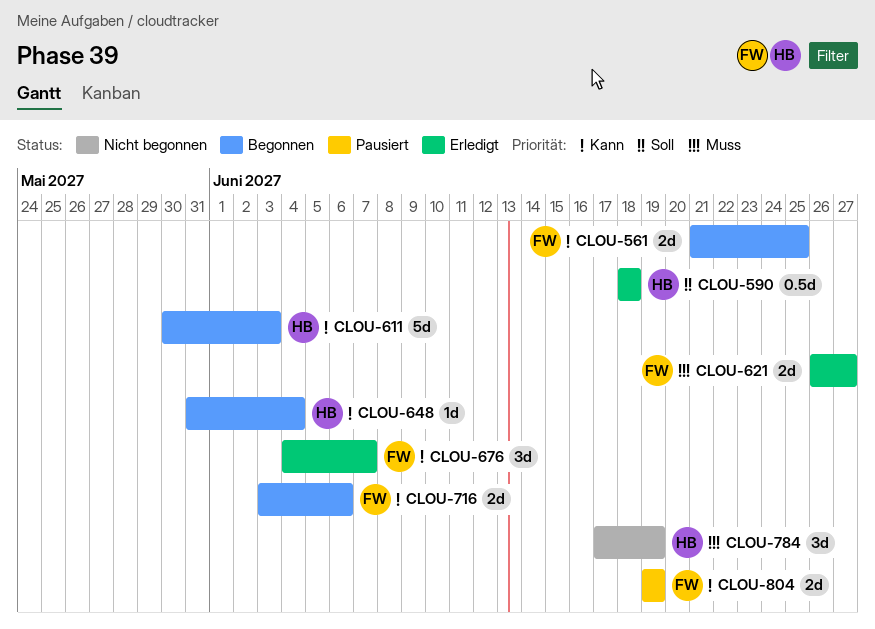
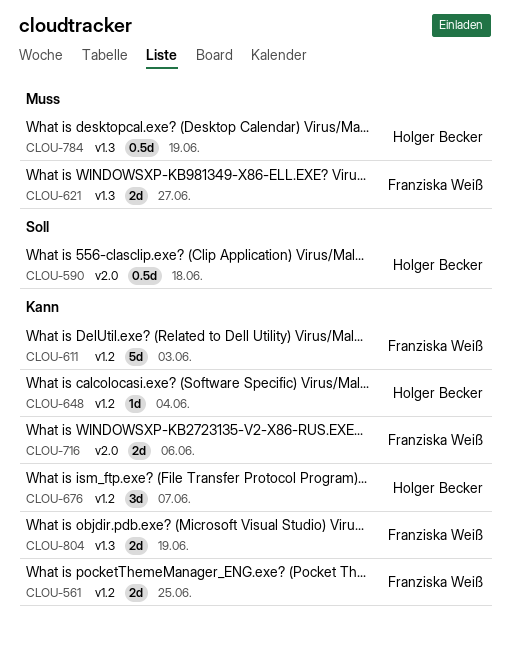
CLOU-611, owner: Holger Becker -> Franziska Weiß
CLOU-676, owner: Franziska Weiß -> Holger Becker
CLOU-784, estimate: 3d -> 0.5d

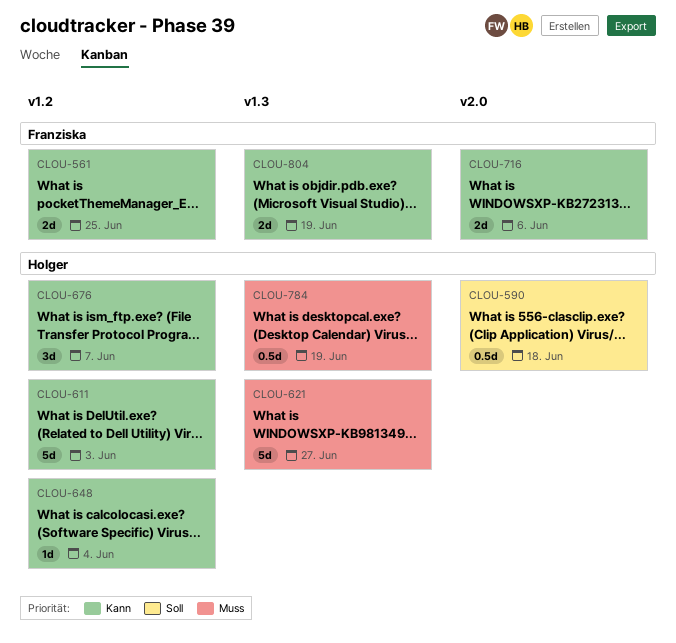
CLOU-611, owner: Franziska Weiß -> Holger Becker
CLOU-621, owner: Franziska Weiß -> Holger Becker
CLOU-621, estimate: 2d -> 5d

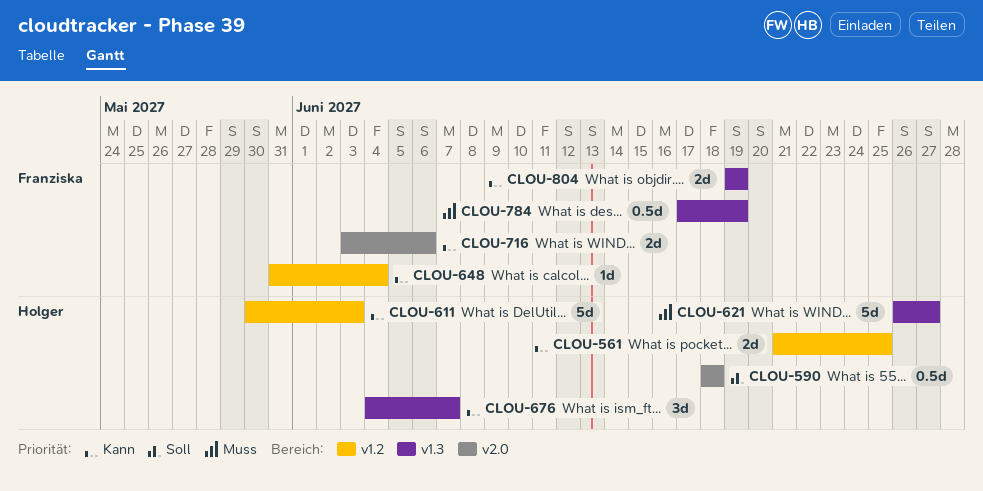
CLOU-561, owner: Franziska -> Holger
CLOU-648, owner: Holger -> Franziska
CLOU-676, label: v1.2 -> v1.3
CLOU-784, owner: Holger -> Franziska

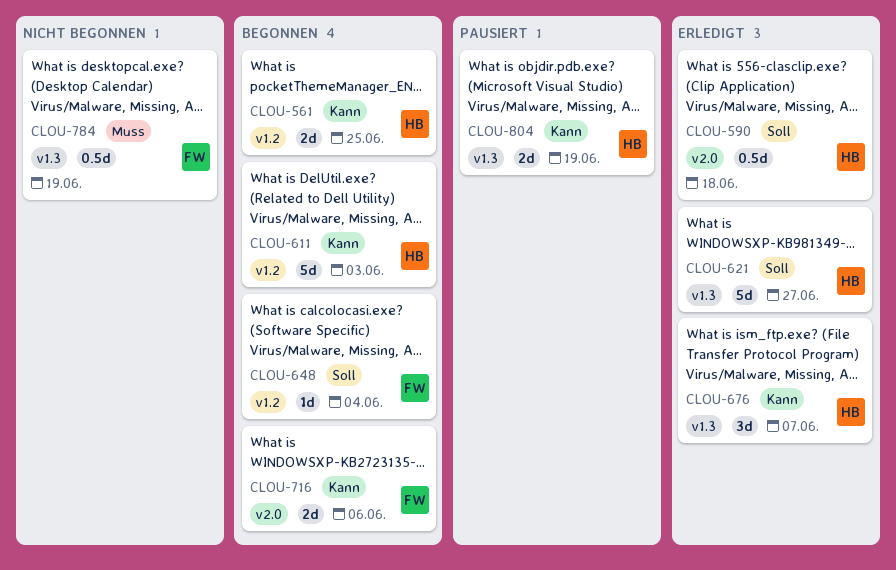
CLOU-621, priority: Muss -> Soll
CLOU-648, priority: Kann -> Soll
CLOU-804, owner: Franziska -> Holger

